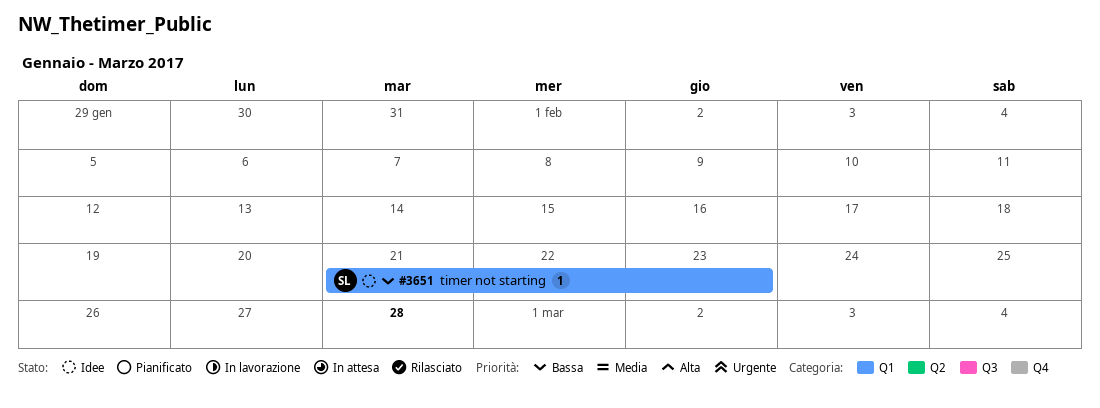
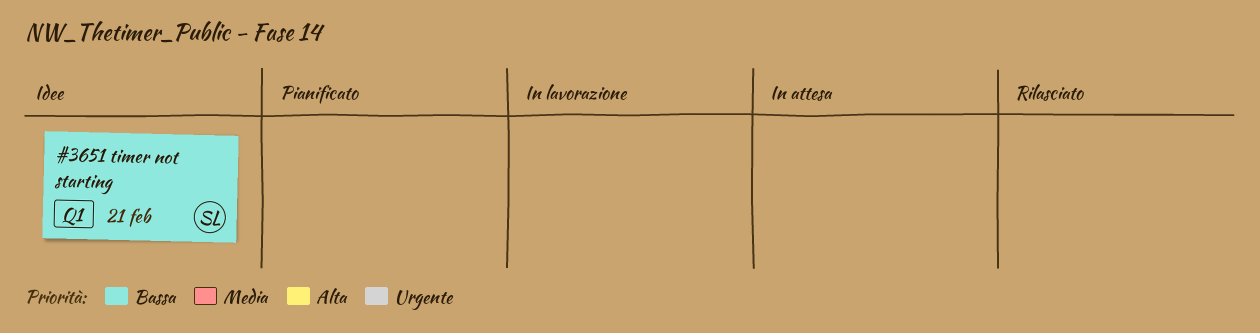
#3651, due: Feb 23 -> Feb 21

